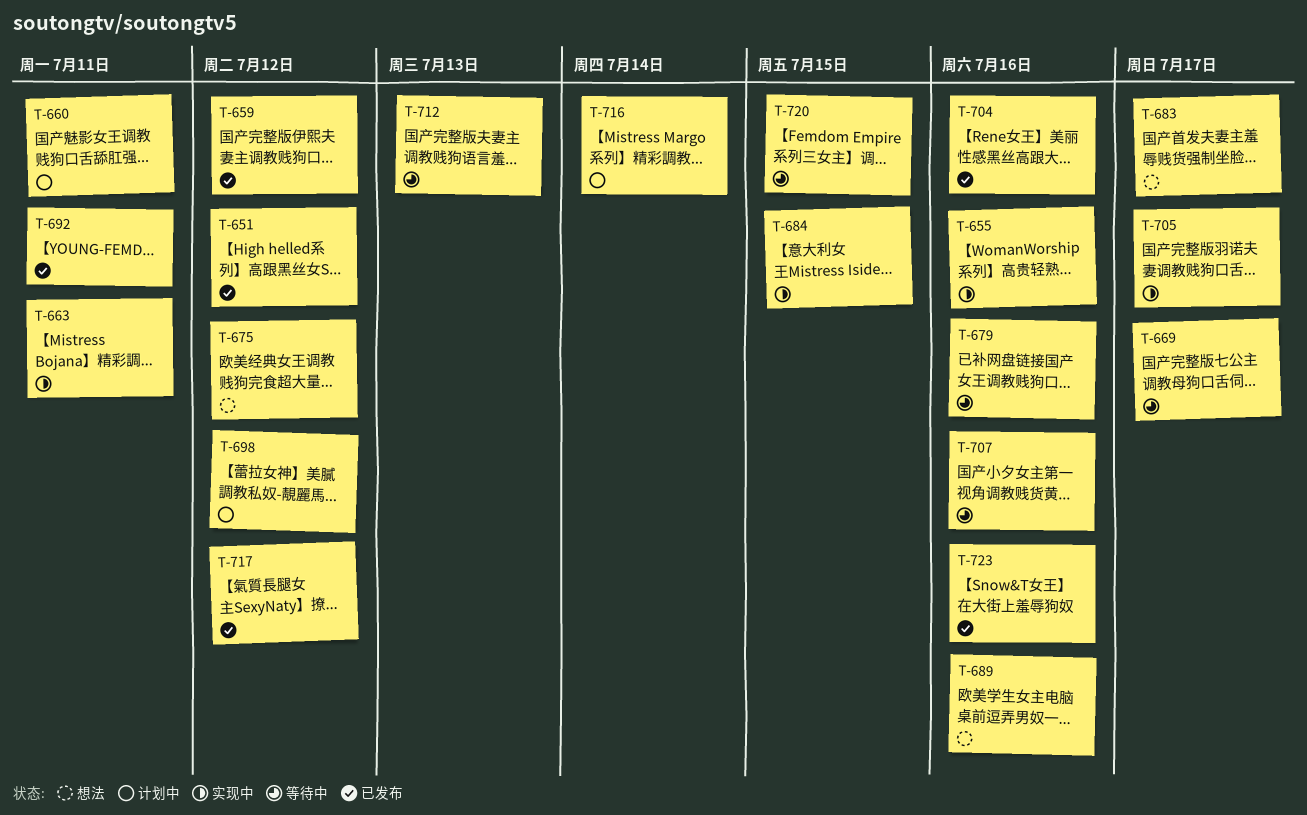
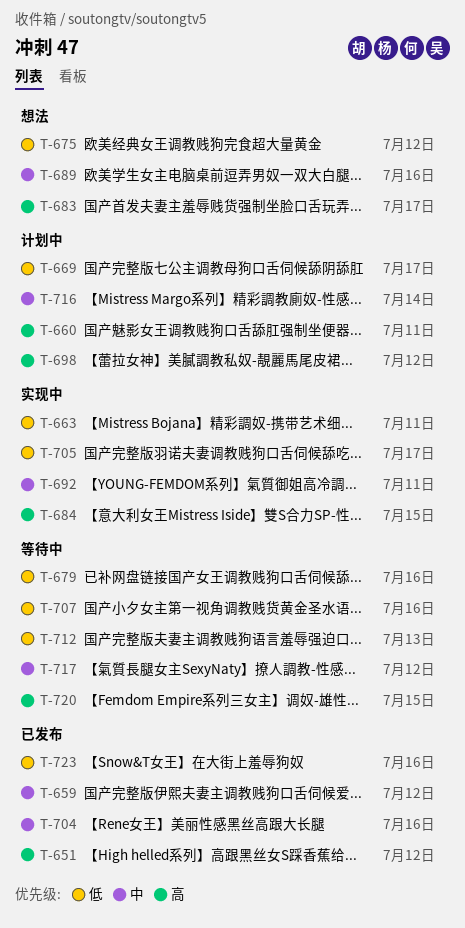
T-655: present -> none
T-669, status: 等待中 -> 计划中
T-692, status: 已发布 -> 实现中
T-717, status: 已发布 -> 等待中

